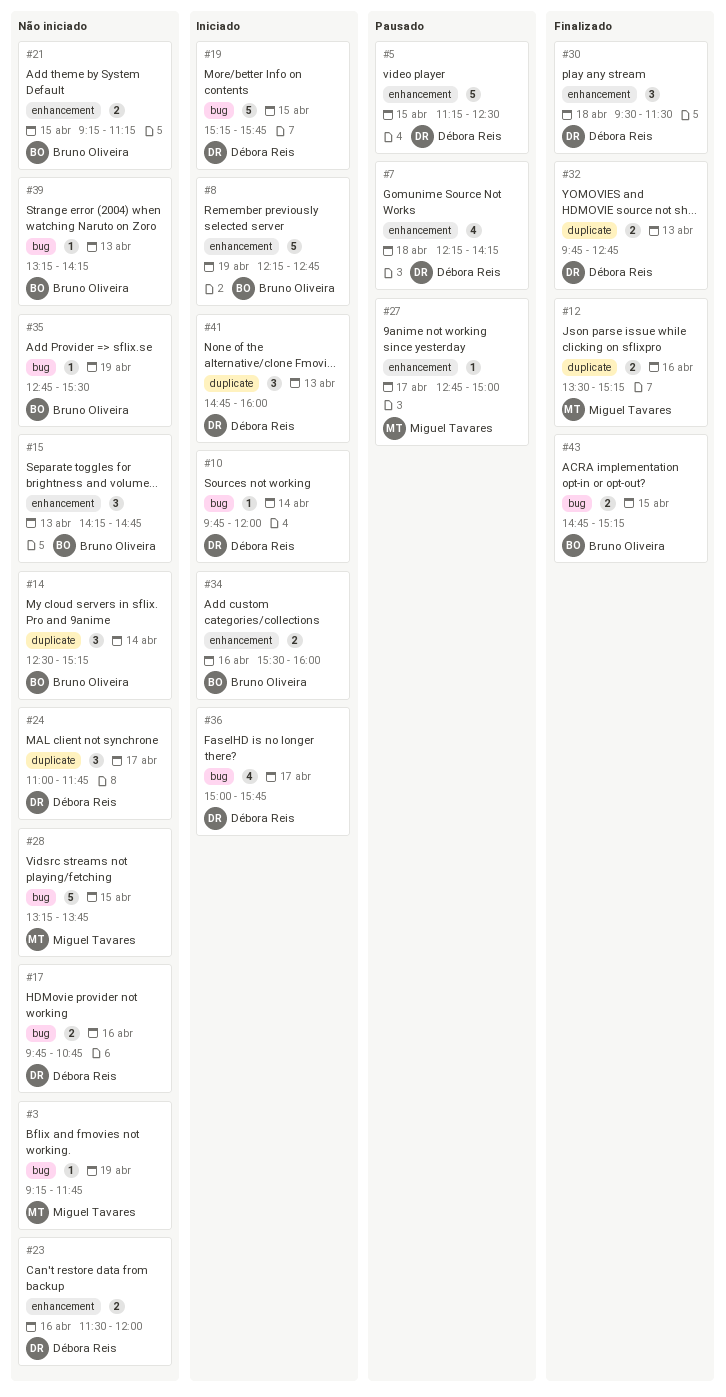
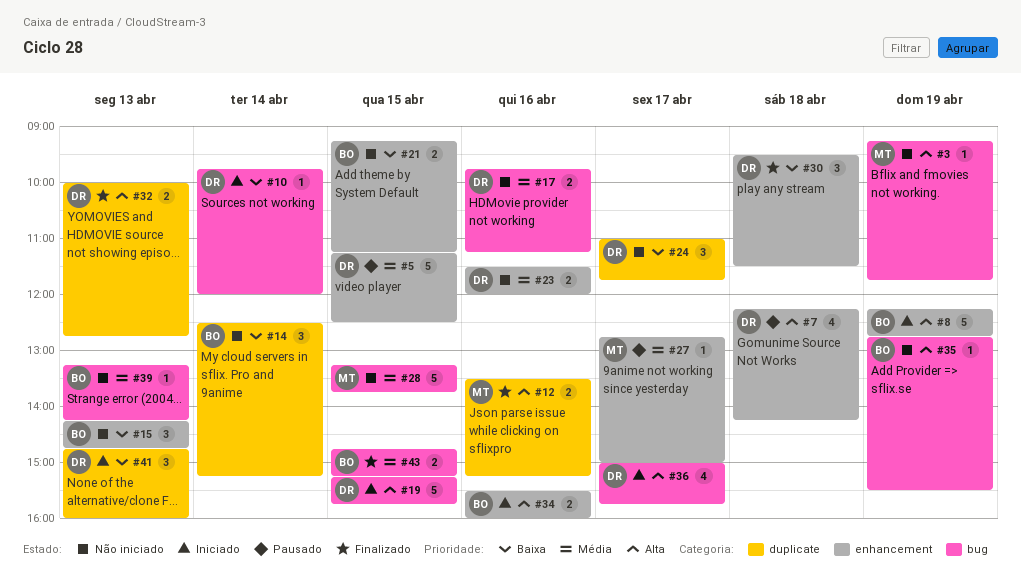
#17, ends: 10:45 -> 11:15
#32, begins: 09:45 -> 10:00

